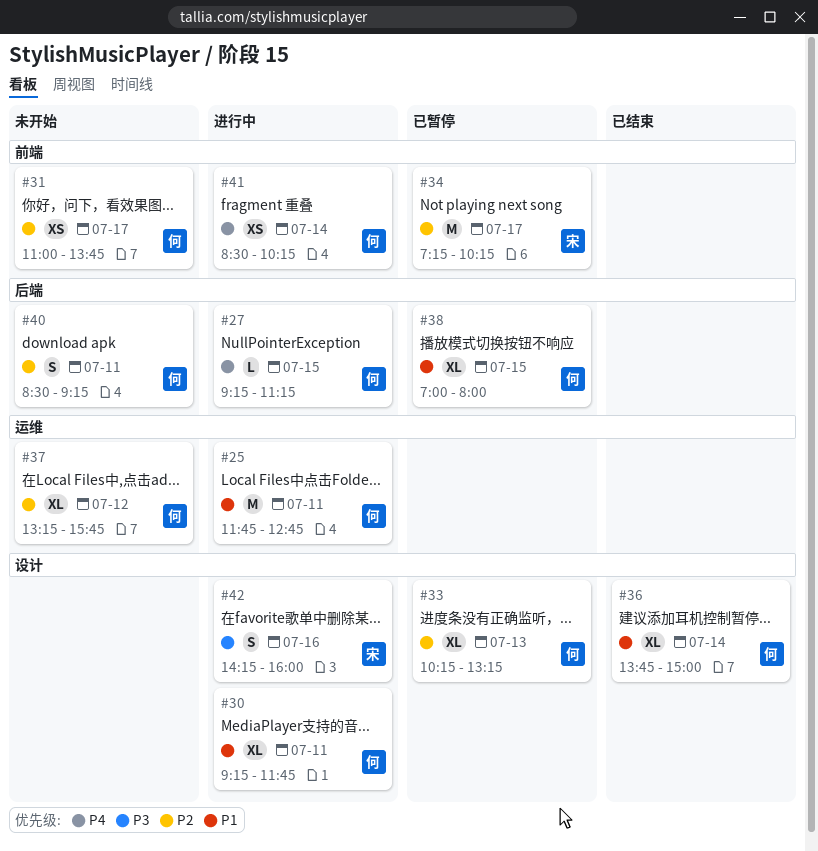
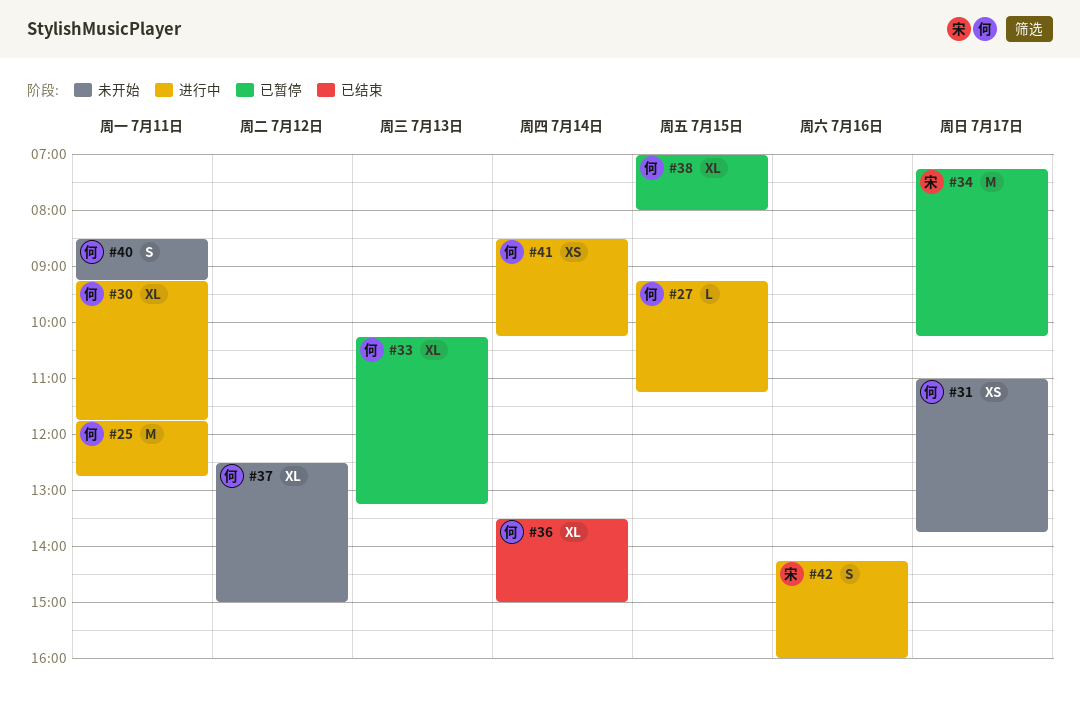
#36, begins: 13:45 -> 13:30
#37, begins: 13:15 -> 12:30
#37, ends: 15:45 -> 15:00

